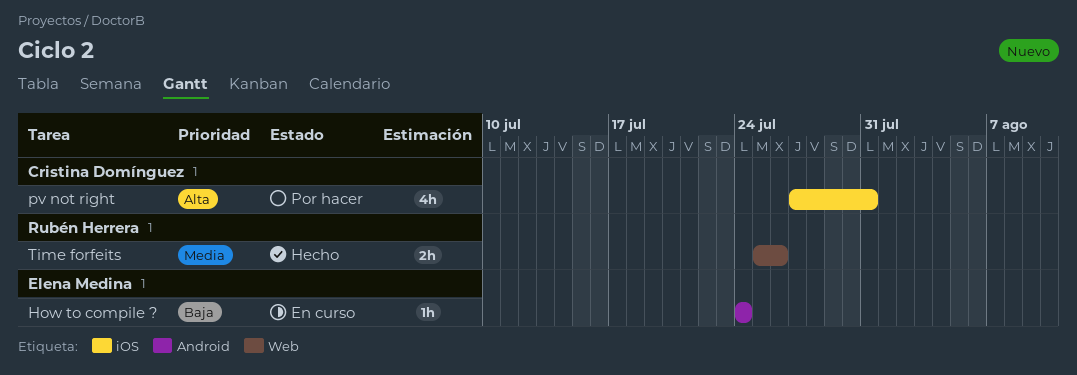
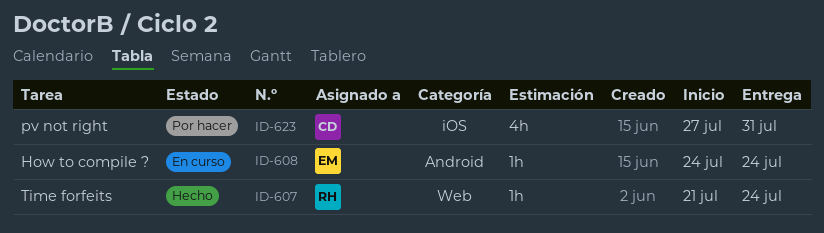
Time forfeits, estimate: 2h -> 1h
Time forfeits, start: Jul 25 -> Jul 21
Time forfeits, due: Jul 26 -> Jul 24

